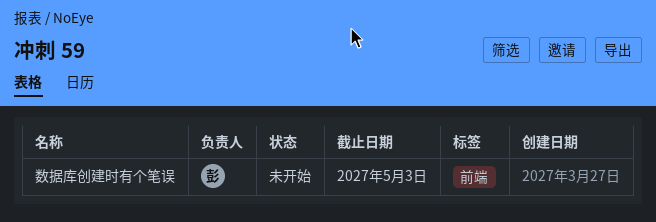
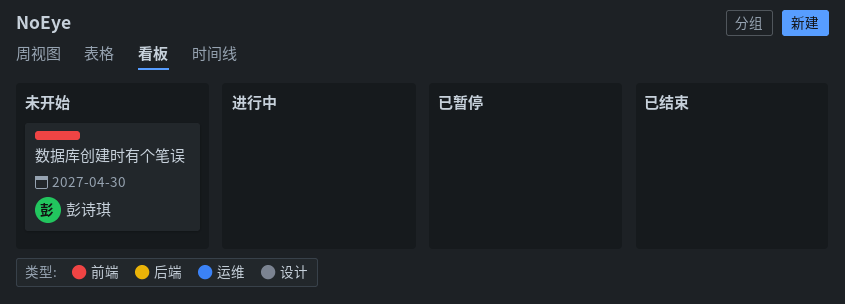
数据库创建时有个笔误, due: May 3 -> Apr 30

